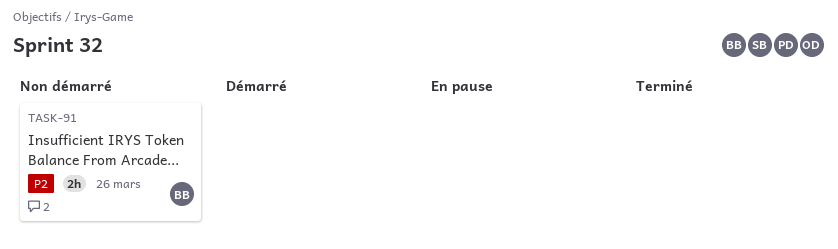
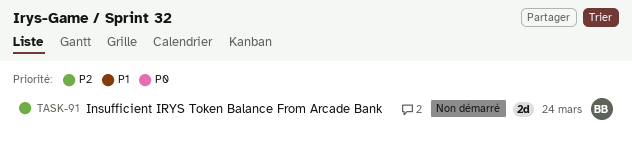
TASK-91, estimate: 2h -> 2d
TASK-91, due: Mar 26 -> Mar 24

